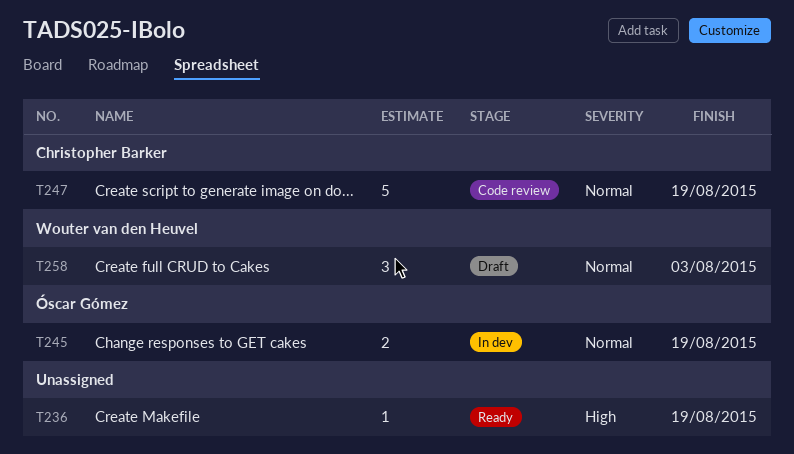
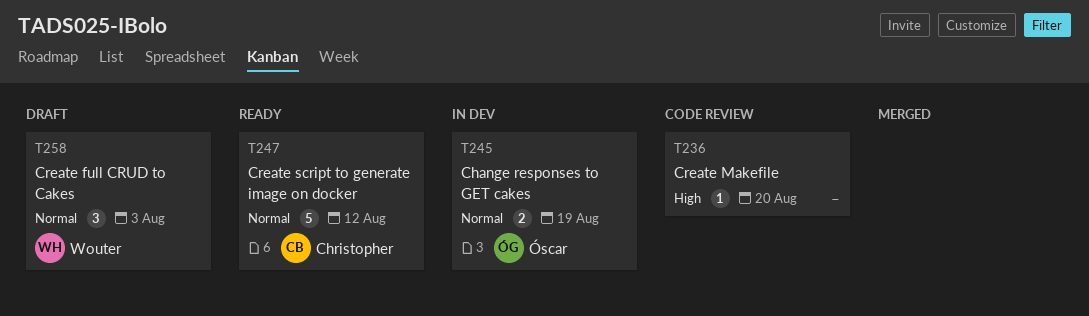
T236, status: Ready -> Code review
T236, due: Aug 19 -> Aug 20
T247, status: Code review -> Ready
T247, due: Aug 19 -> Aug 12

